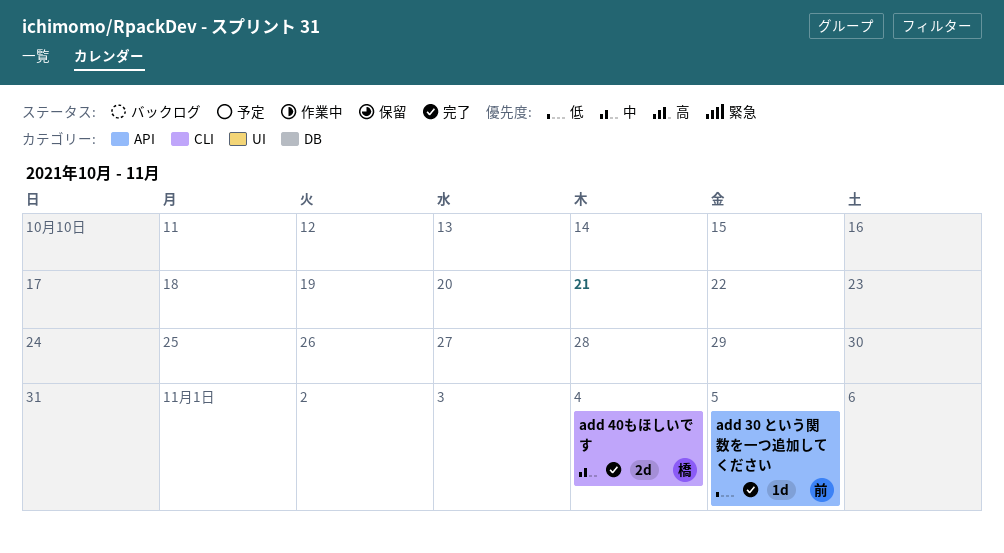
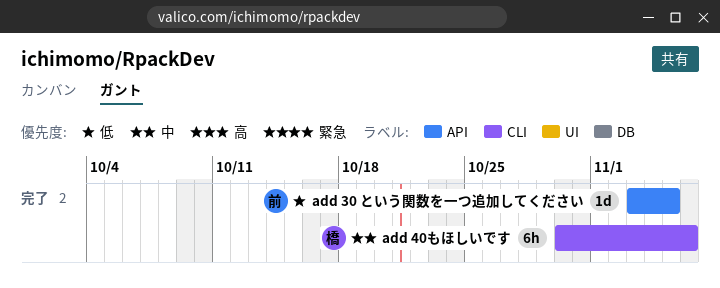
add 40もほしいです, estimate: 2d -> 6h
add 40もほしいです, due: Nov 4 -> Nov 6

